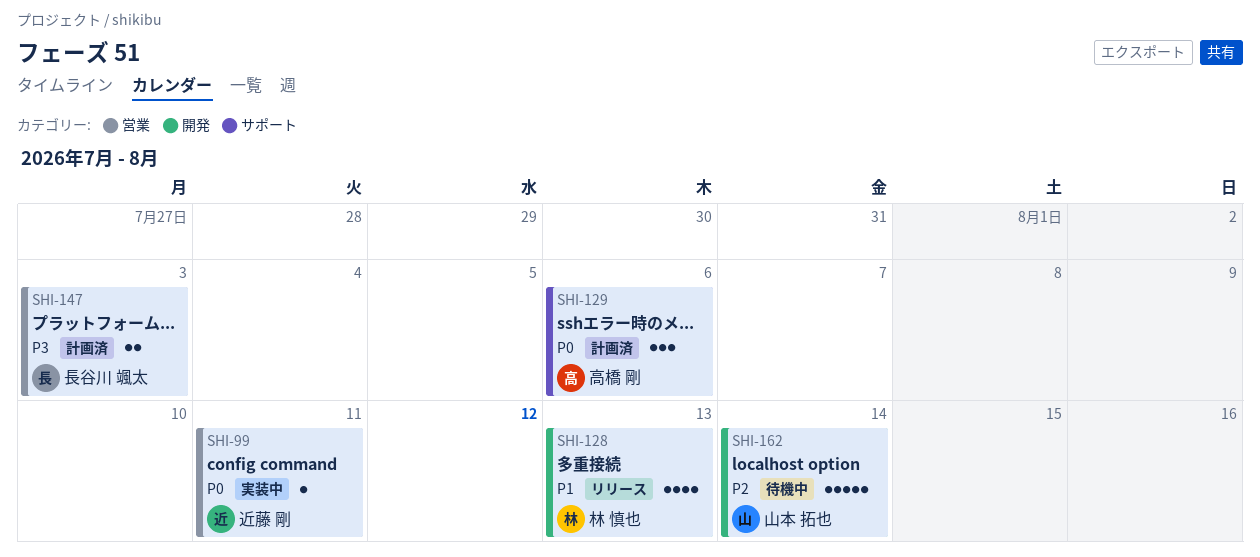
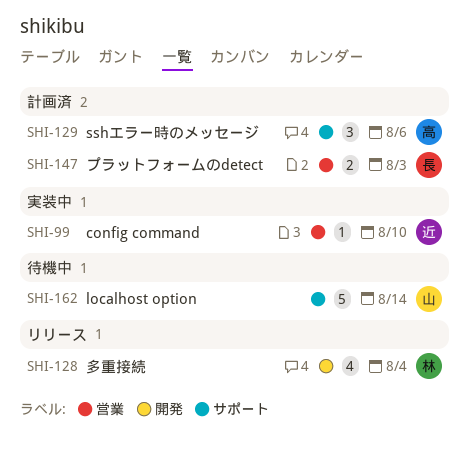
SHI-99, due: Aug 11 -> Aug 10
SHI-128, due: Aug 13 -> Aug 4
SHI-162, label: 開発 -> サポート

